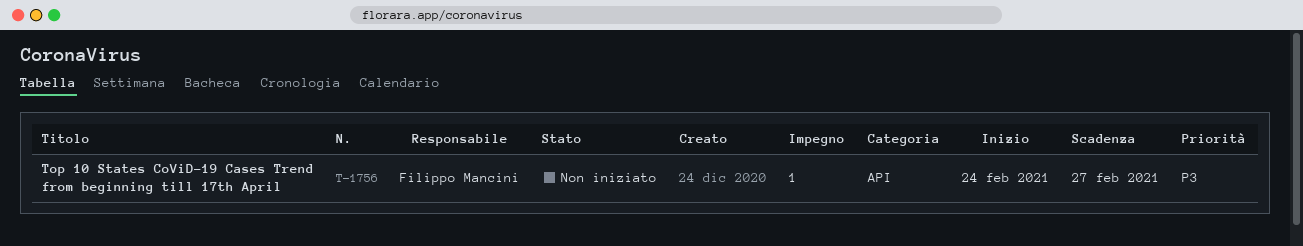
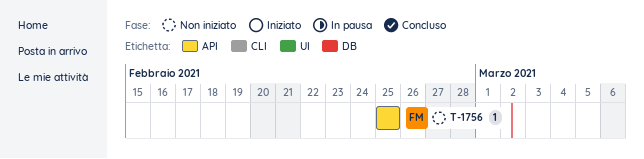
T-1756, start: Feb 24 -> Feb 25
T-1756, due: Feb 27 -> Feb 25

